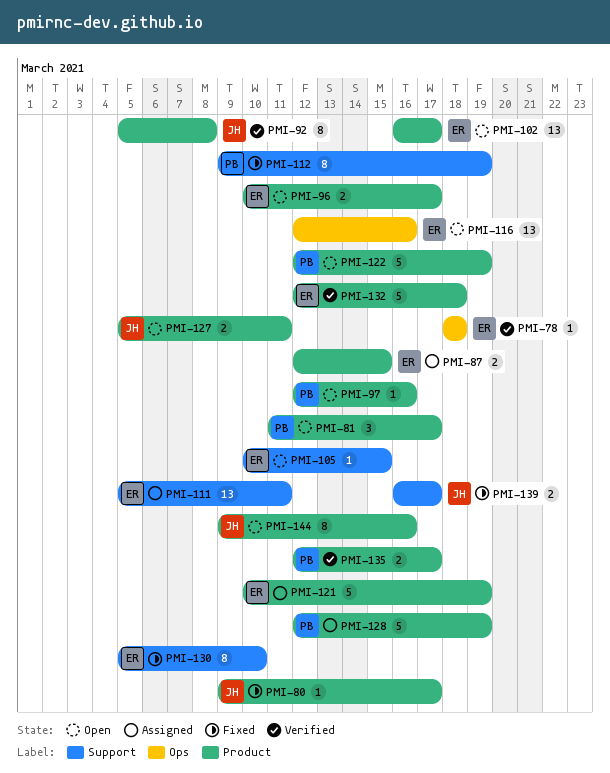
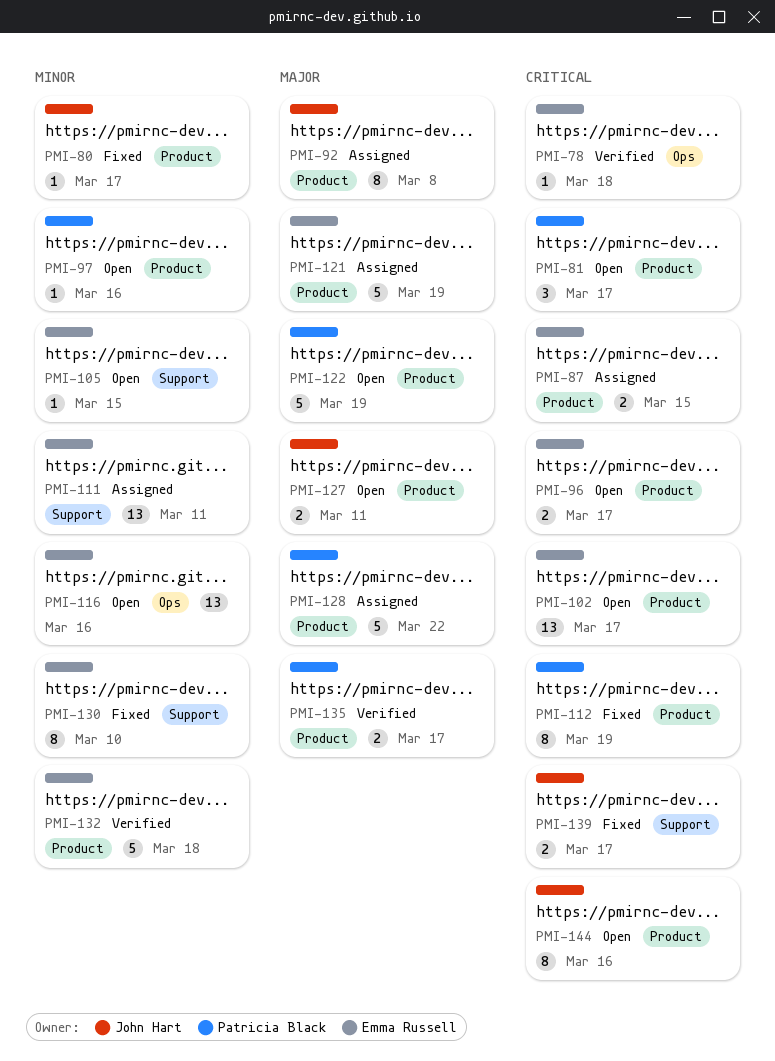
PMI-92, status: Verified -> Assigned
PMI-112, label: Support -> Product
PMI-128, due: Mar 19 -> Mar 22

